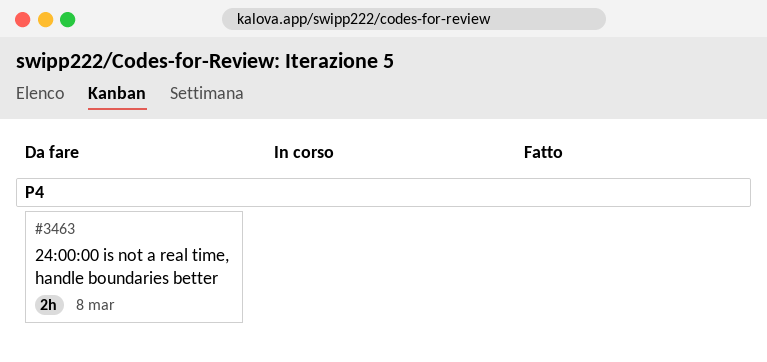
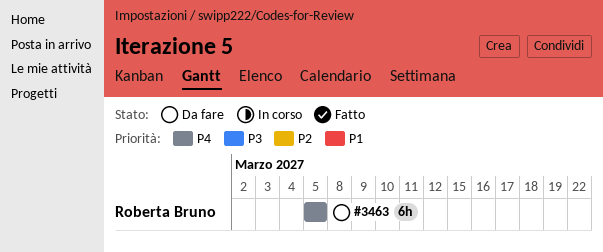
#3463, estimate: 2h -> 6h
#3463, due: Mar 8 -> Mar 5

